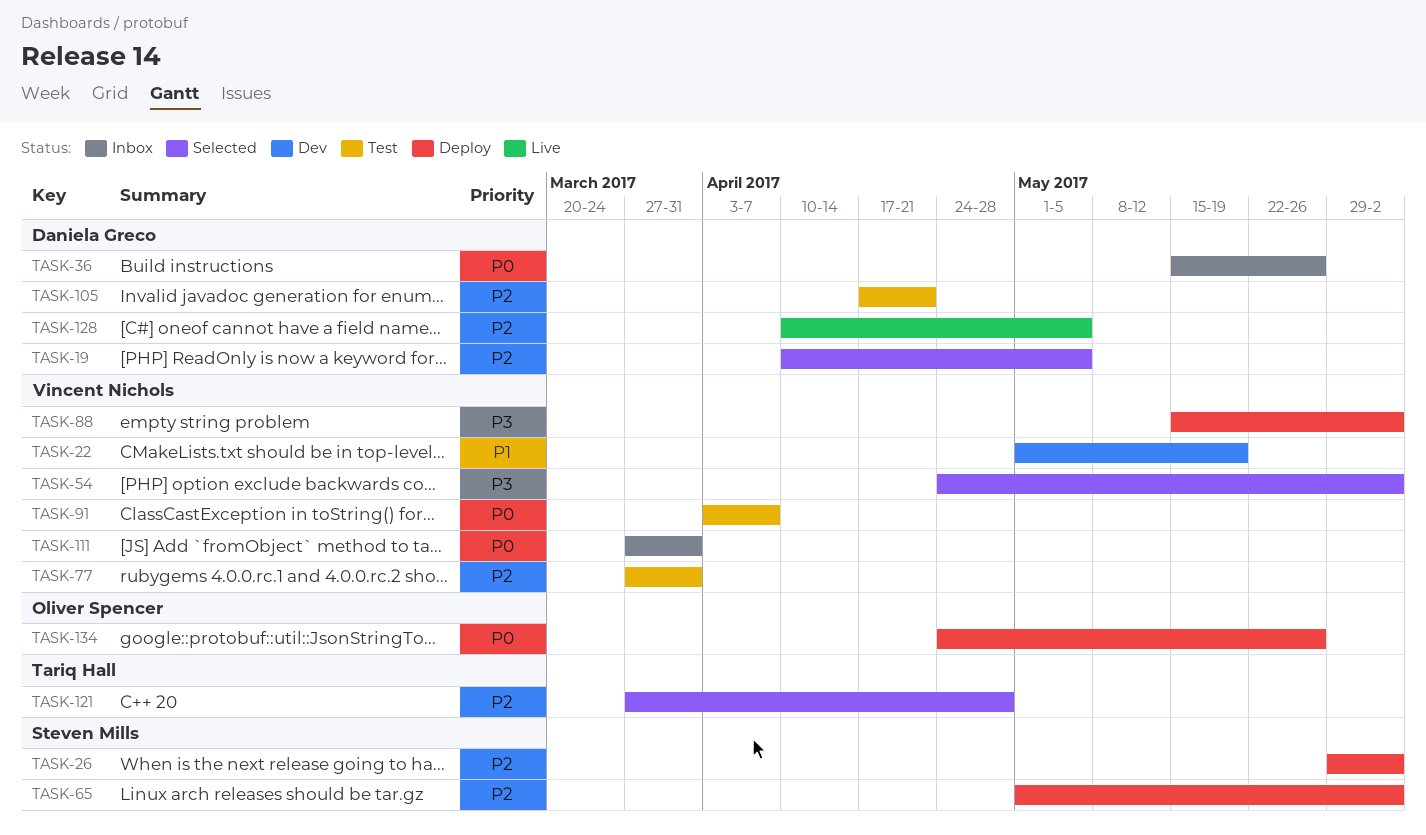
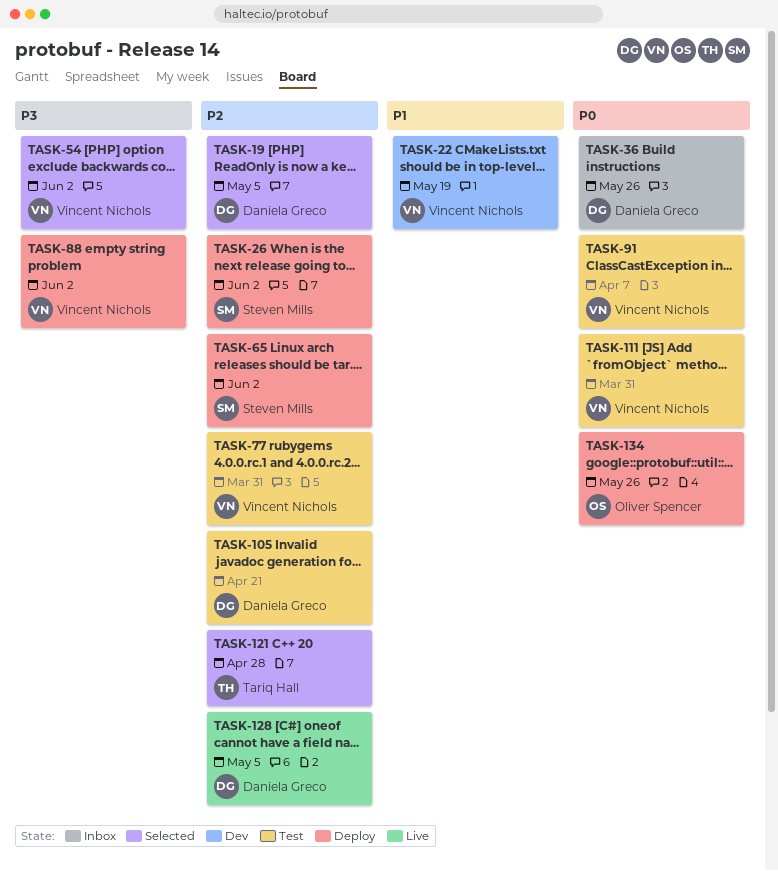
TASK-111, status: Inbox -> Test

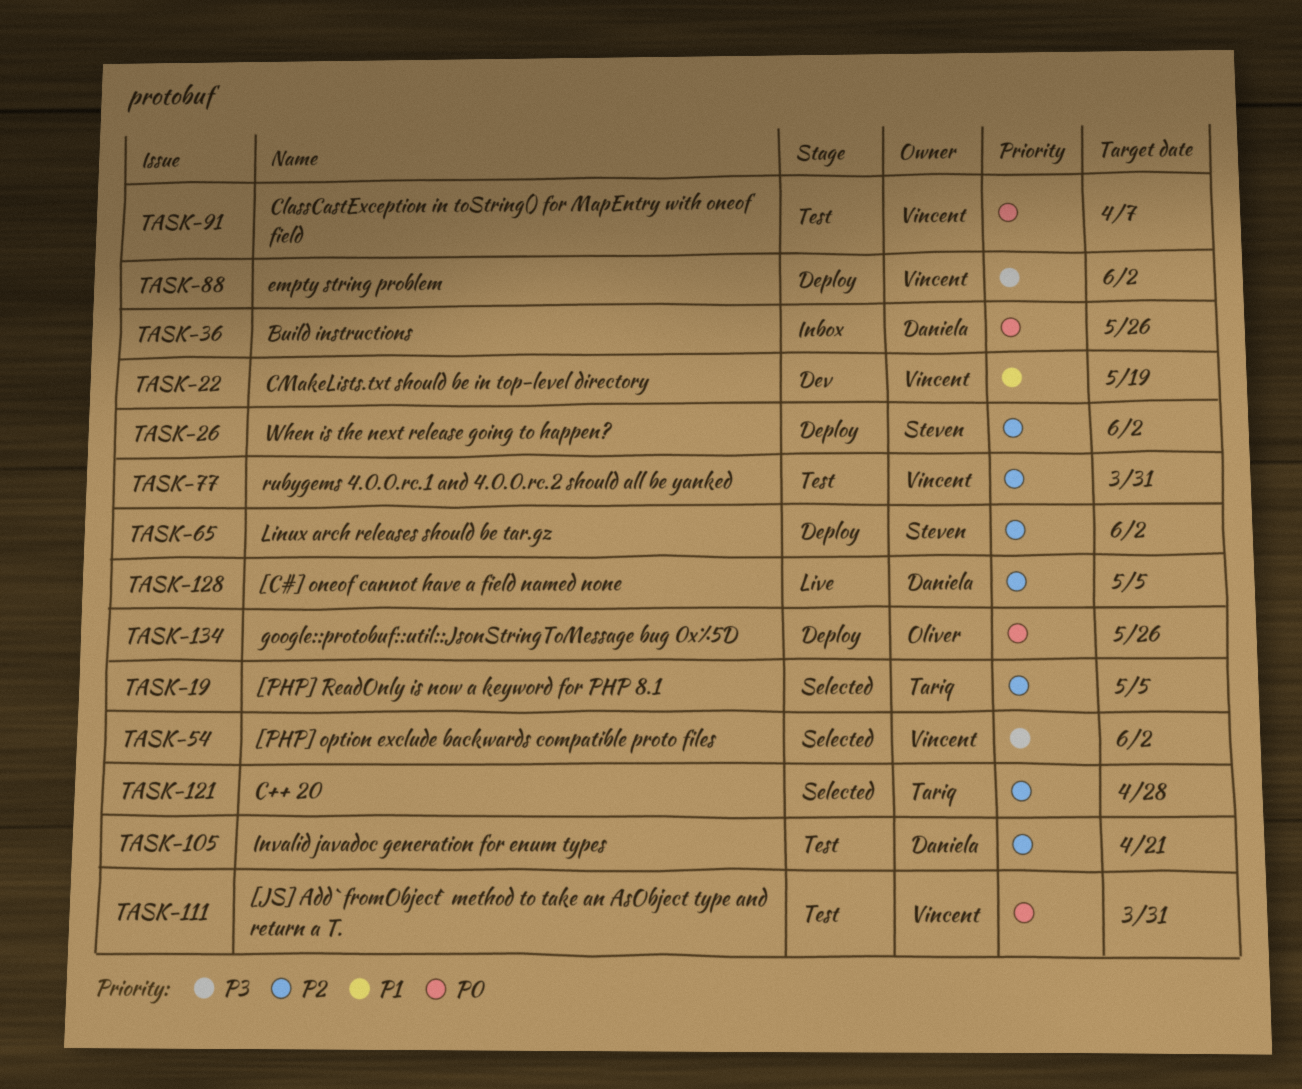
TASK-19, owner: Daniela Greco -> Tariq Hall

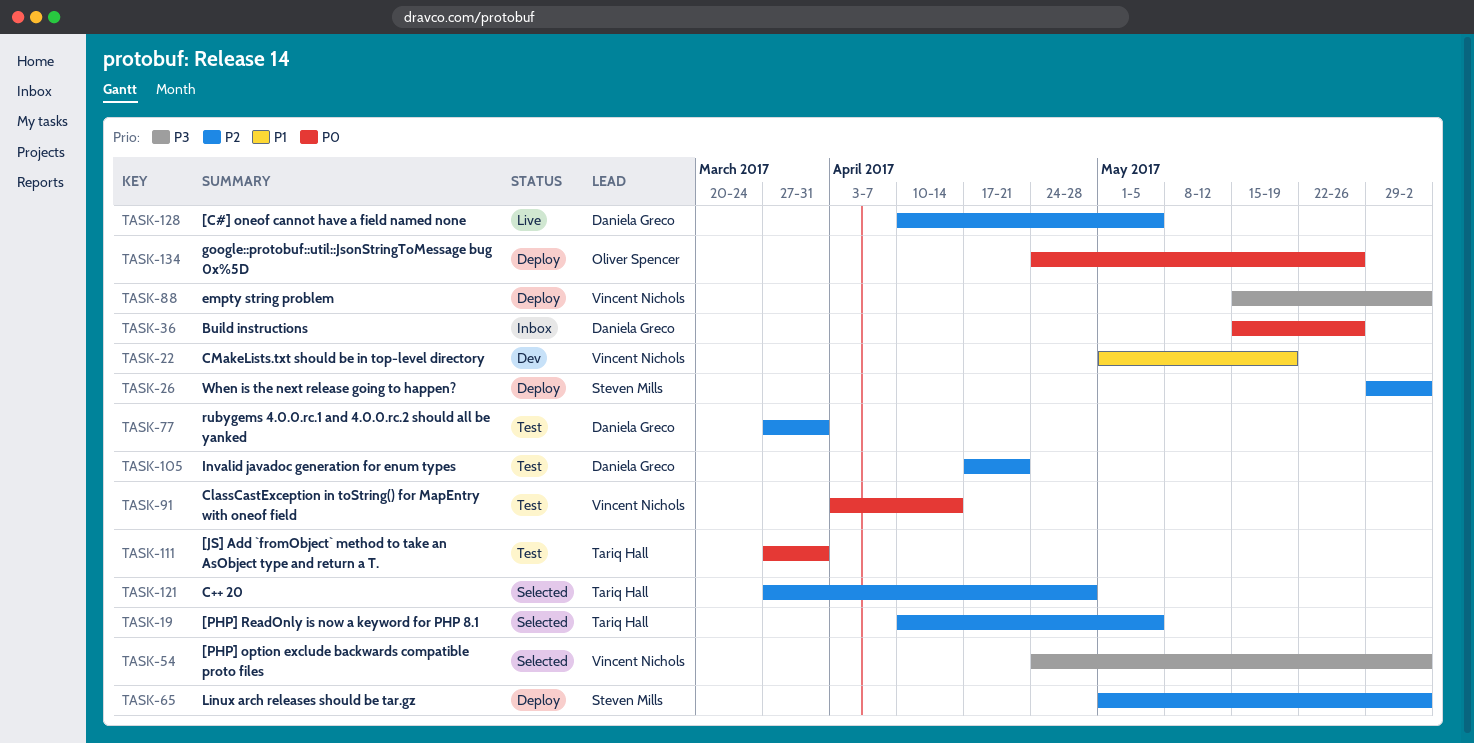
TASK-77, owner: Vincent Nichols -> Daniela Greco
TASK-91, due: Apr 7 -> Apr 14
TASK-111, owner: Vincent Nichols -> Tariq Hall

